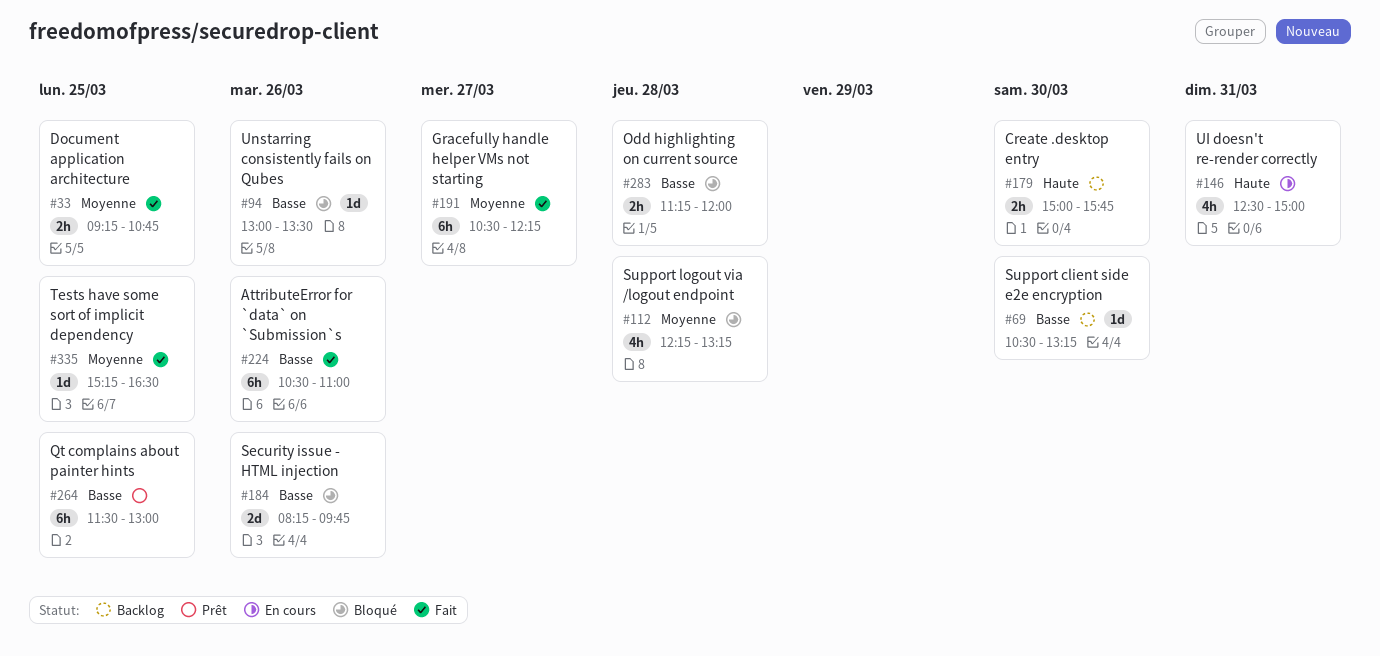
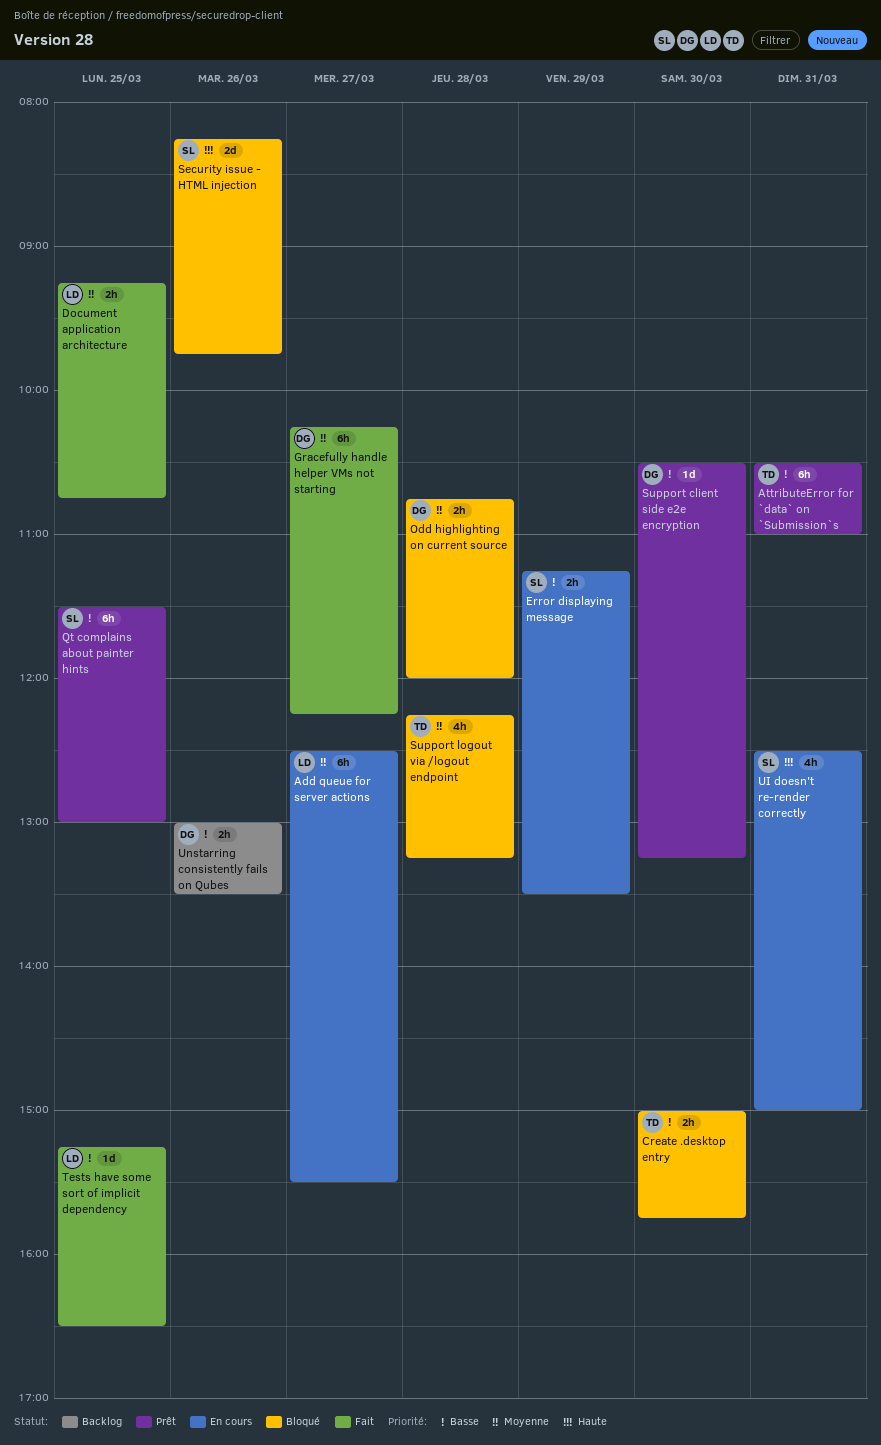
Add queue for server actions: none -> present
AttributeError for `data` on `Submission`s, status: Fait -> Prêt
AttributeError for `data` on `Submission`s, day: Mar 26 -> Mar 31
Create .desktop entry, status: Backlog -> Bloqué
Create .desktop entry, priority: Haute -> Basse
Error displaying message: none -> present
Gracefully handle helper VMs not starting, begins: 10:30 -> 10:15
Odd highlighting on current source, priority: Basse -> Moyenne
Odd highlighting on current source, begins: 11:15 -> 10:45
Security issue - HTML injection, priority: Basse -> Haute
Support client side e2e encryption, status: Backlog -> Prêt
Tests have some sort of implicit dependency, priority: Moyenne -> Basse
Unstarring consistently fails on Qubes, status: Bloqué -> Backlog
Unstarring consistently fails on Qubes, estimate: 1d -> 2h

